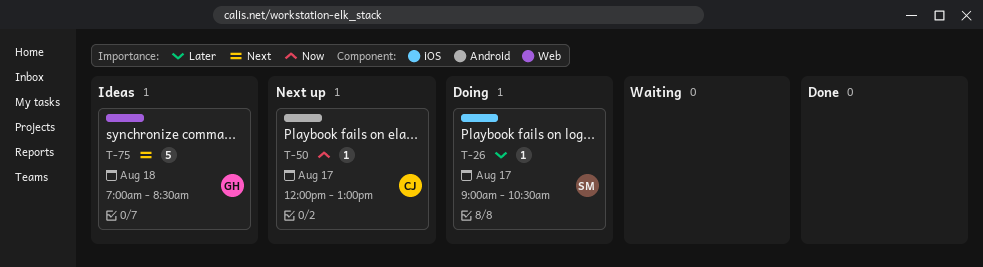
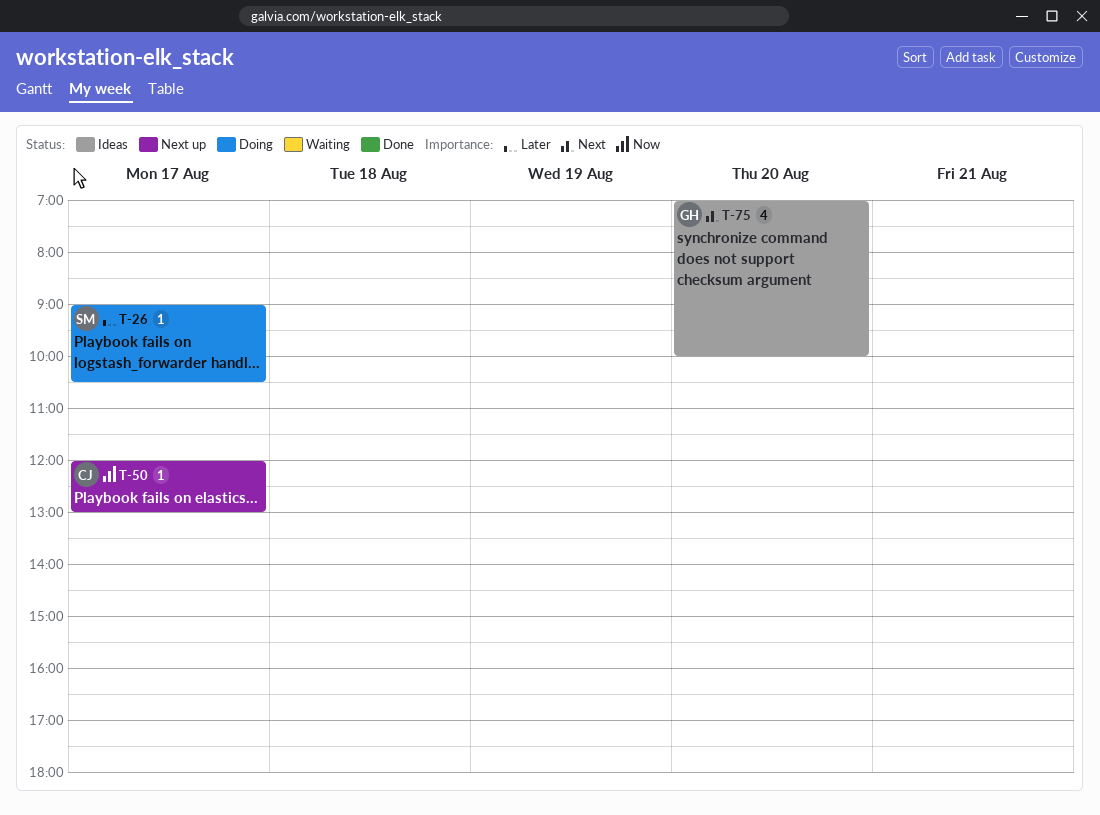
T-75, estimate: 5 -> 4
T-75, day: Aug 18 -> Aug 20
T-75, ends: 08:30 -> 10:00

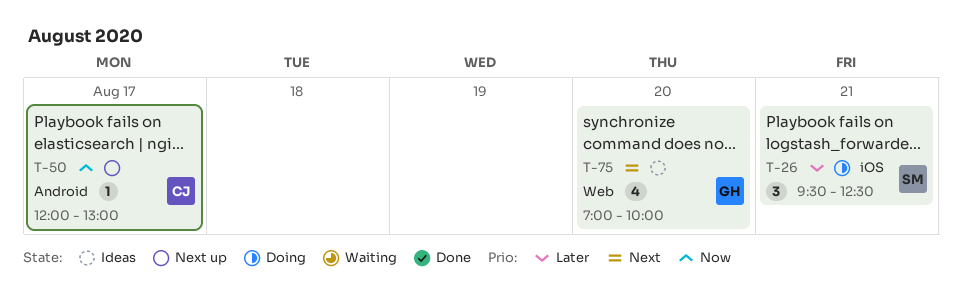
T-26, estimate: 1 -> 3
T-26, day: Aug 17 -> Aug 21
T-26, begins: 09:00 -> 09:30
T-26, ends: 10:30 -> 12:30

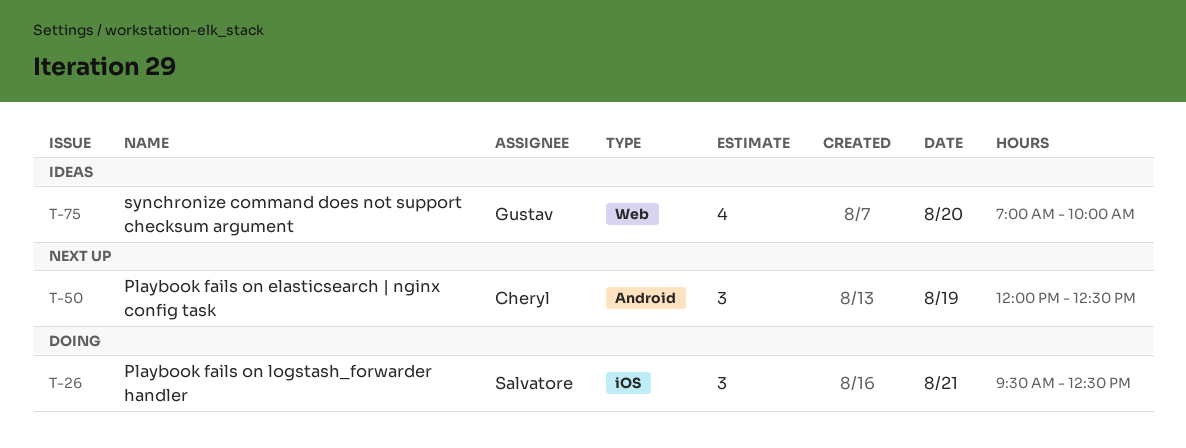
T-50, estimate: 1 -> 3
T-50, day: Aug 17 -> Aug 19
T-50, ends: 13:00 -> 12:30

